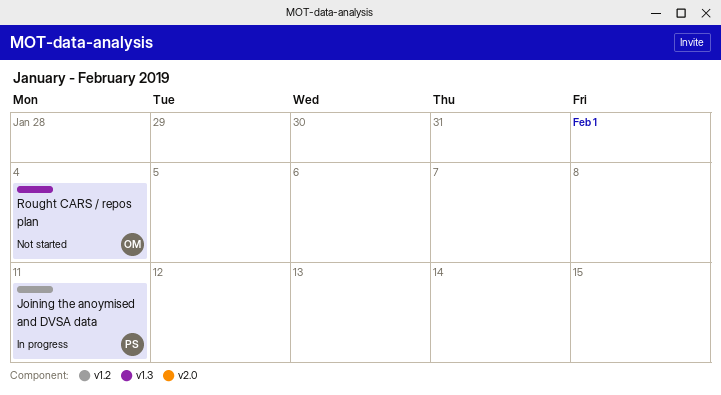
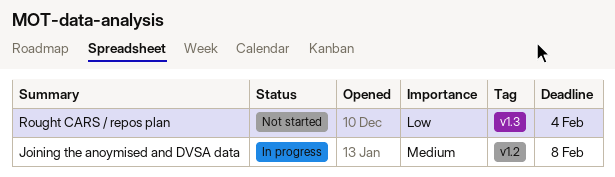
Joining the anoymised and DVSA data, due: Feb 11 -> Feb 8

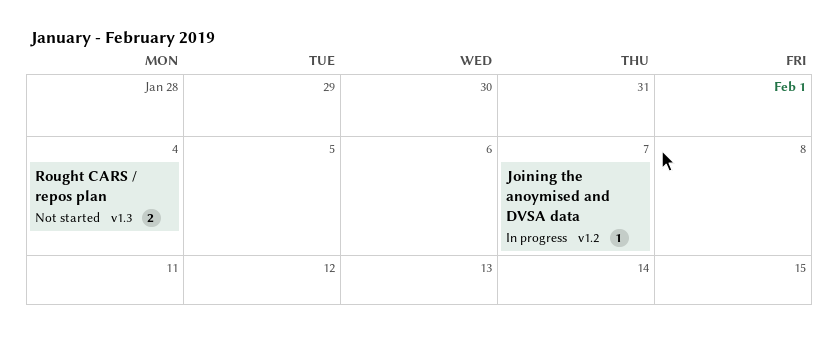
Joining the anoymised and DVSA data, due: Feb 8 -> Feb 7

